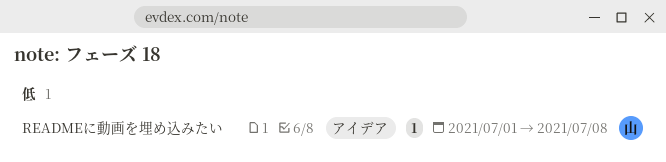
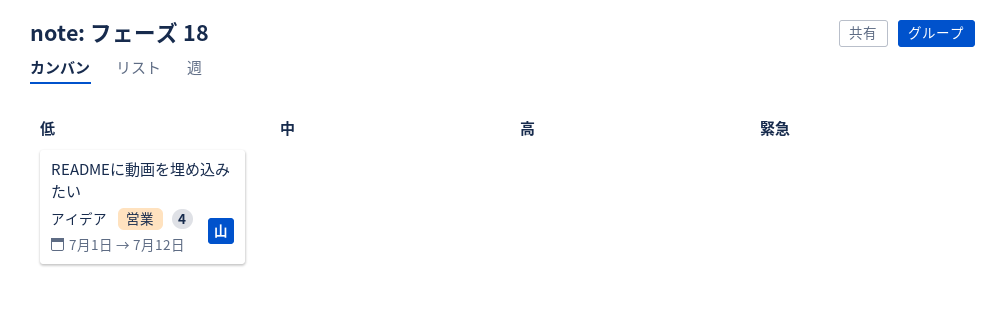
READMEに動画を埋め込みたい, estimate: 1 -> 4
READMEに動画を埋め込みたい, due: Jul 8 -> Jul 12

